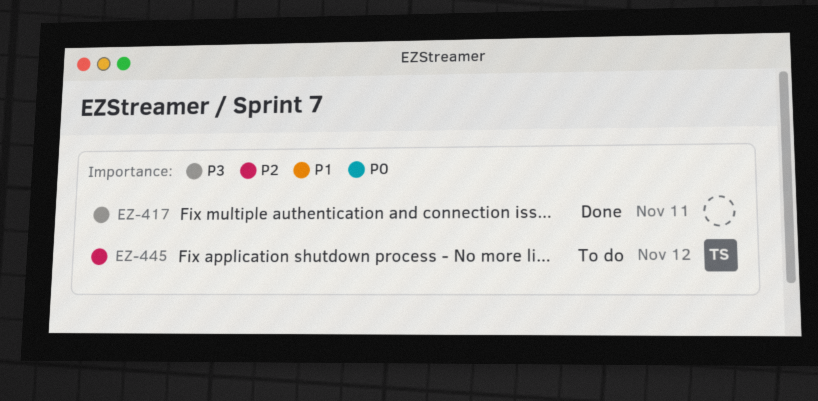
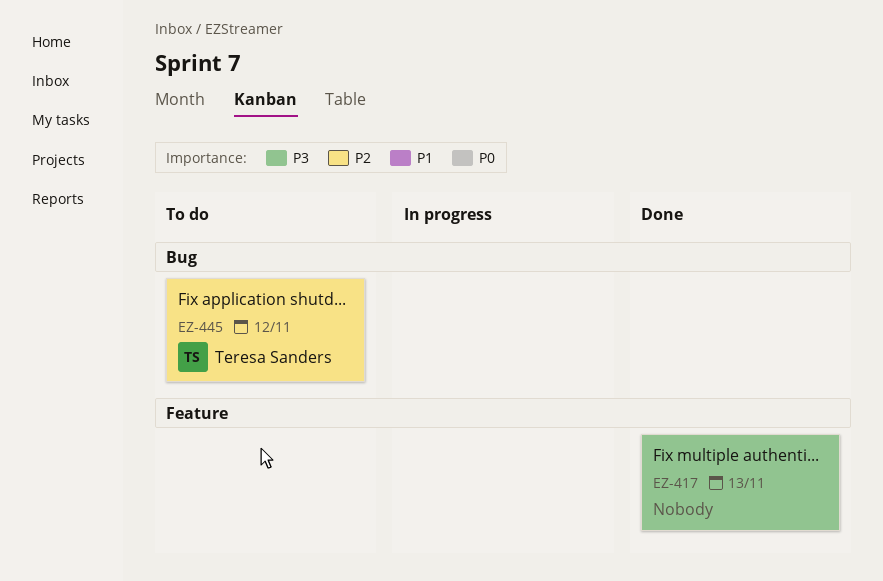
EZ-417, due: Nov 11 -> Nov 13

